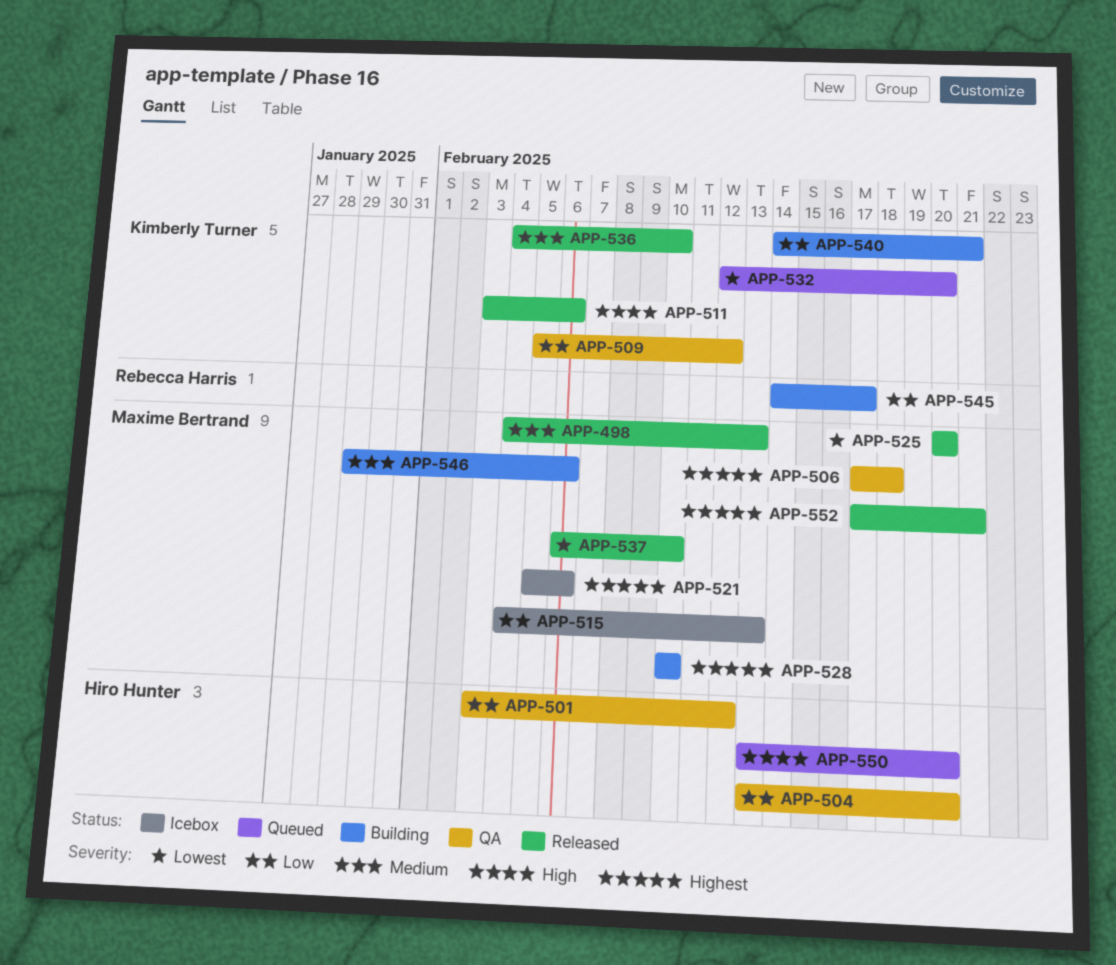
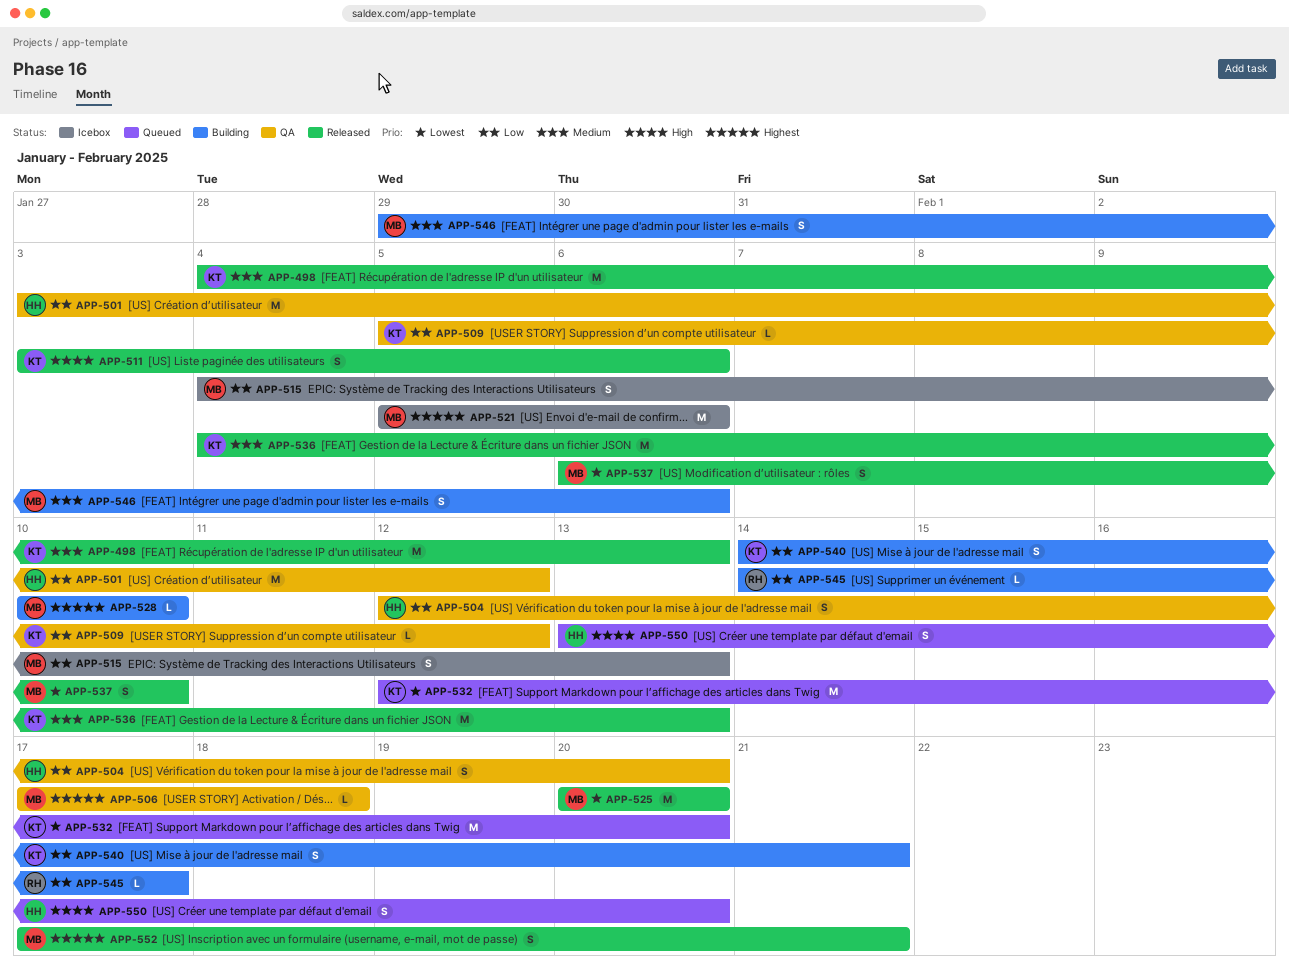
APP-498, owner: Maxime Bertrand -> Kimberly Turner
APP-504, start: Feb 13 -> Feb 12
APP-536, due: Feb 10 -> Feb 13

